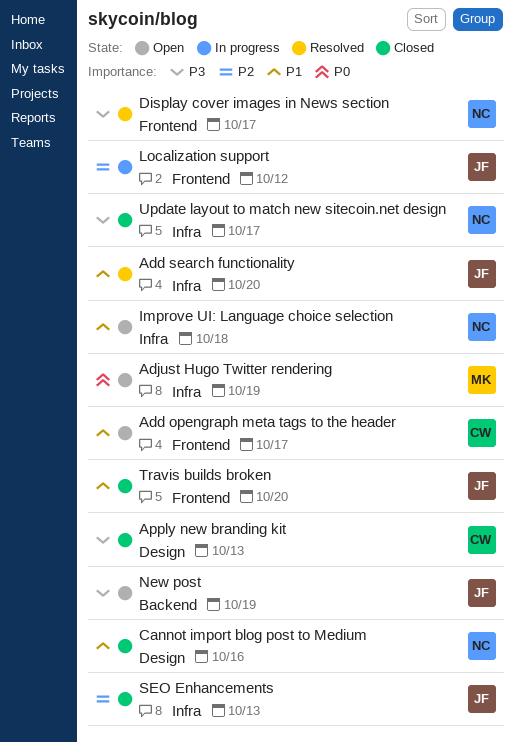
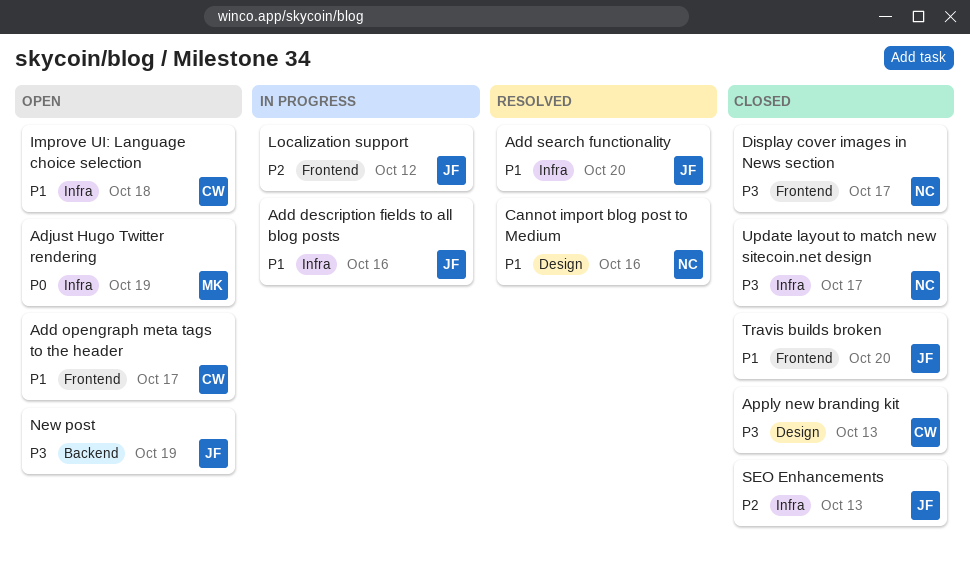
Add description fields to all blog posts: none -> present
Cannot import blog post to Medium, status: Closed -> Resolved
Display cover images in News section, status: Resolved -> Closed
Improve UI: Language choice selection, owner: NC -> CW

